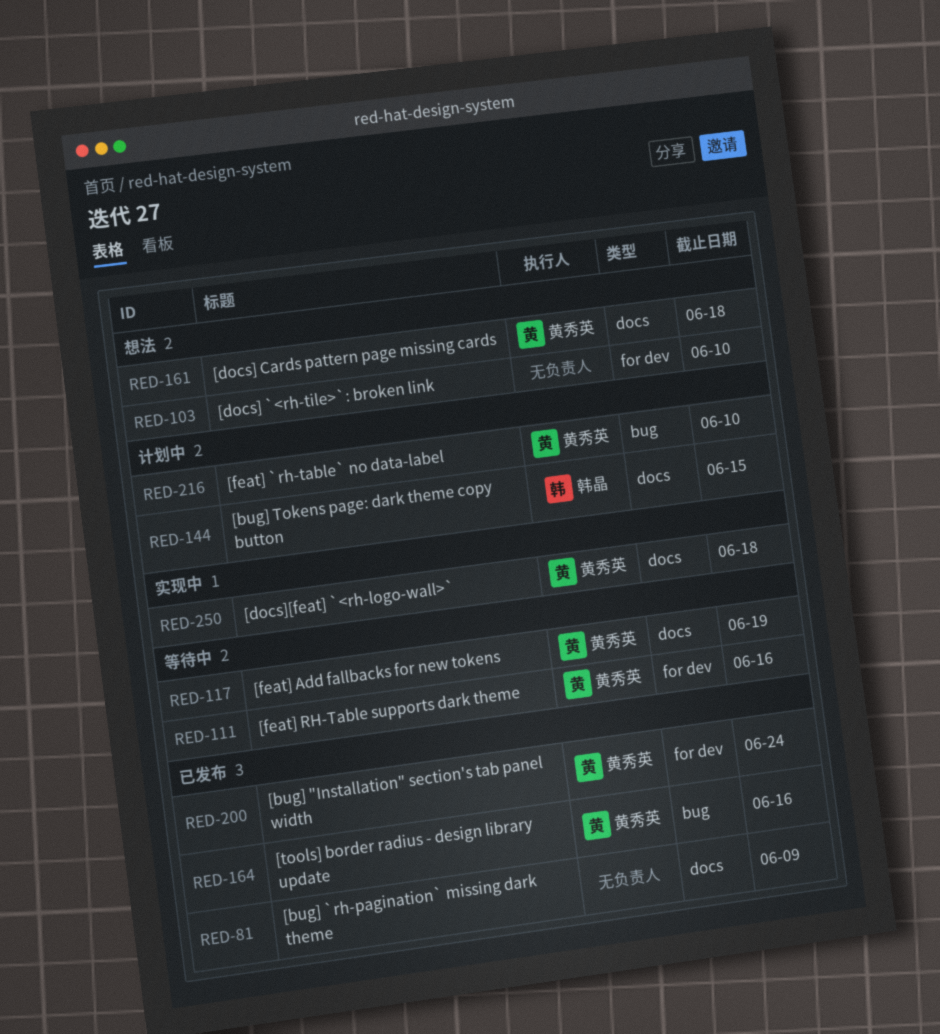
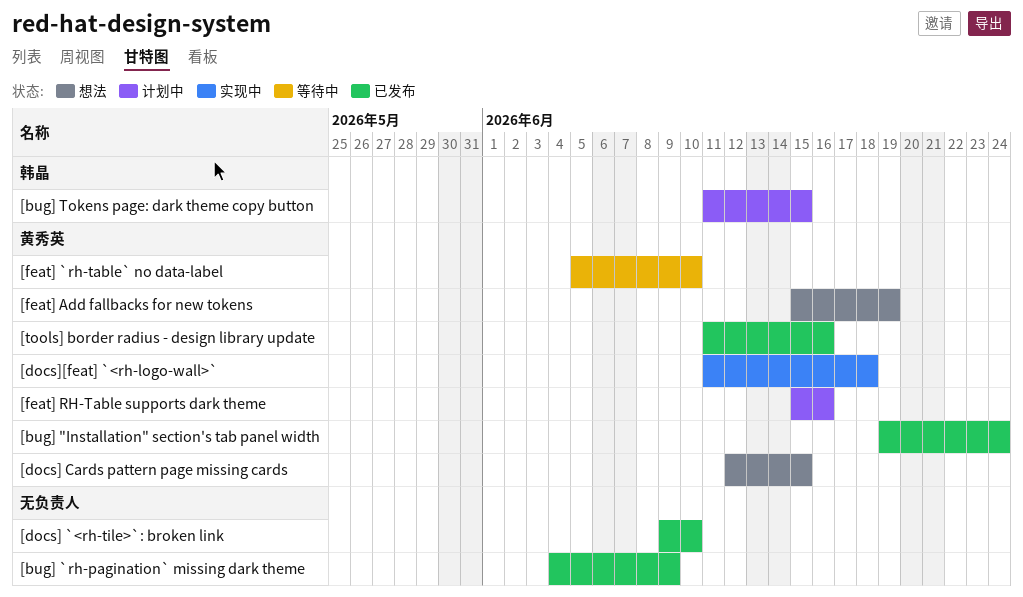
[docs] `<rh-tile>`: broken link, status: 想法 -> 已发布
[docs] Cards pattern page missing cards, due: Jun 18 -> Jun 15
[feat] `rh-table` no data-label, status: 计划中 -> 等待中
[feat] Add fallbacks for new tokens, status: 等待中 -> 想法
[feat] RH-Table supports dark theme, status: 等待中 -> 计划中

